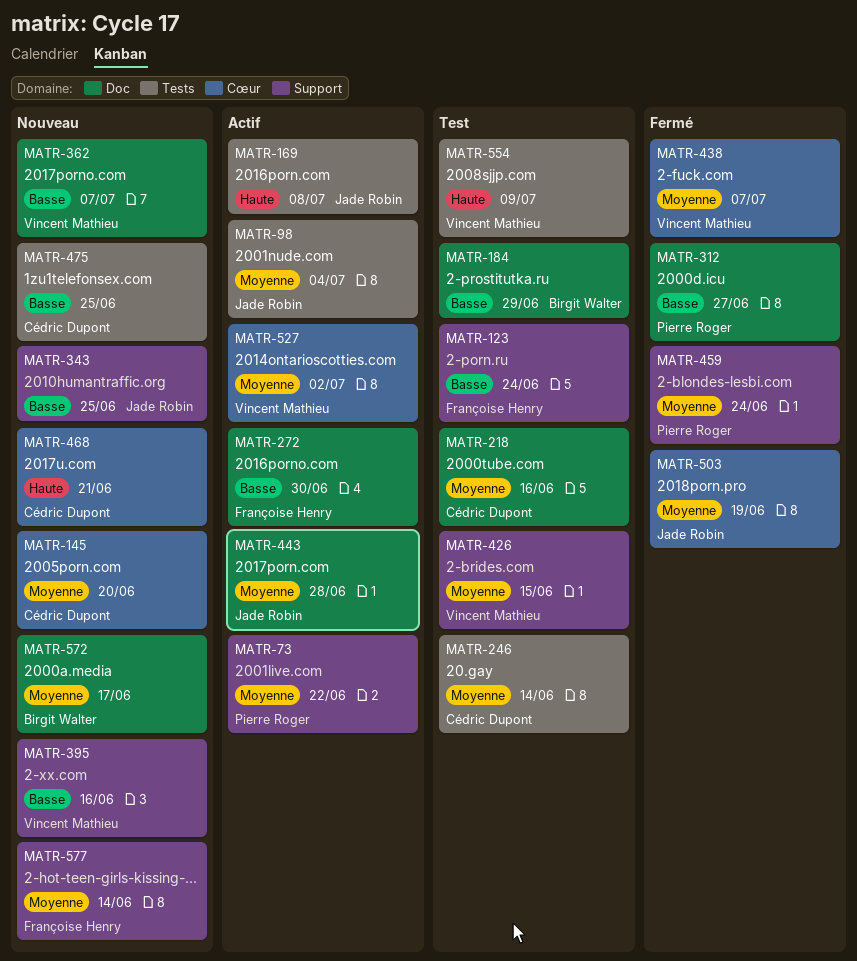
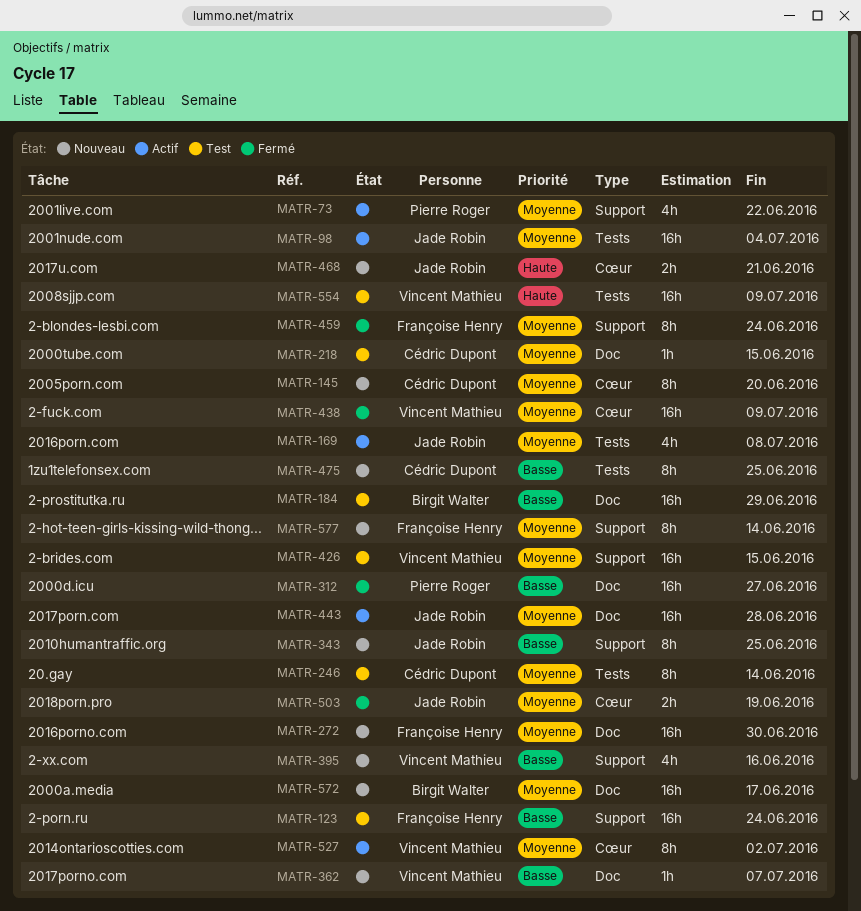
MATR-169, priority: Haute -> Moyenne
MATR-218, due: Jun 16 -> Jun 15
MATR-272, status: Actif -> Nouveau
MATR-272, priority: Basse -> Moyenne
MATR-438, due: Jul 7 -> Jul 9
MATR-459, owner: Pierre Roger -> Françoise Henry
MATR-468, owner: Cédric Dupont -> Jade Robin

